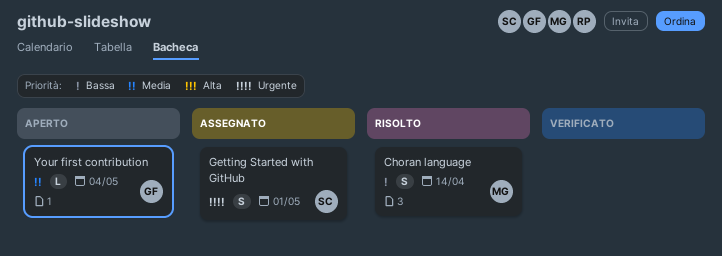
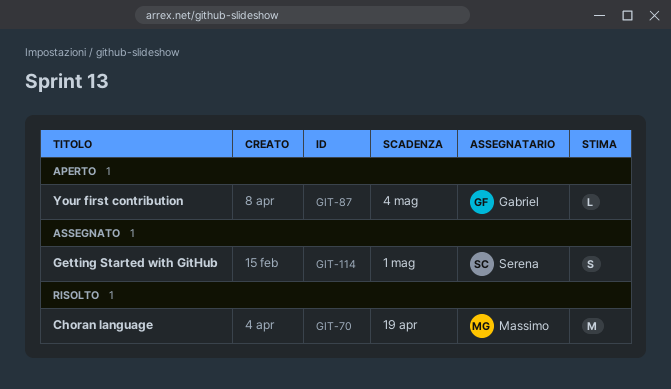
Choran language, estimate: S -> M
Choran language, due: Apr 14 -> Apr 19

